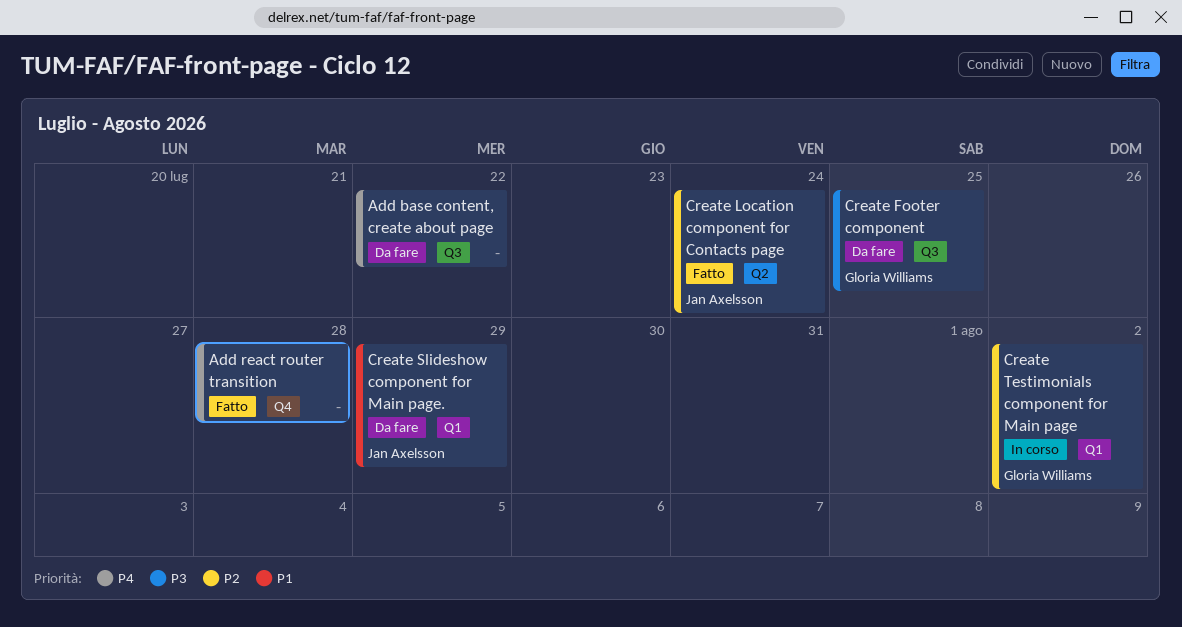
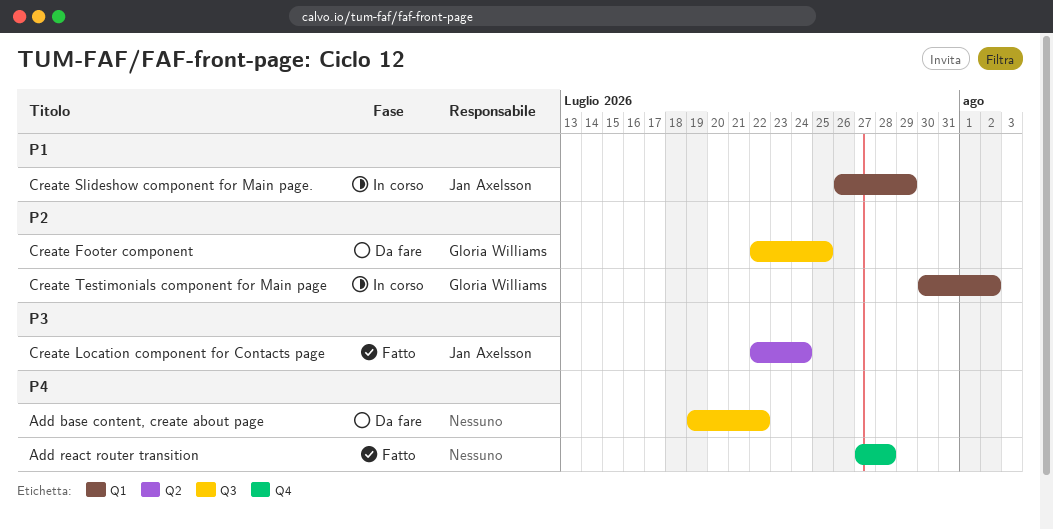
Create Footer component, priority: P3 -> P2
Create Location component for Contacts page, priority: P2 -> P3
Create Slideshow component for Main page., status: Da fare -> In corso

